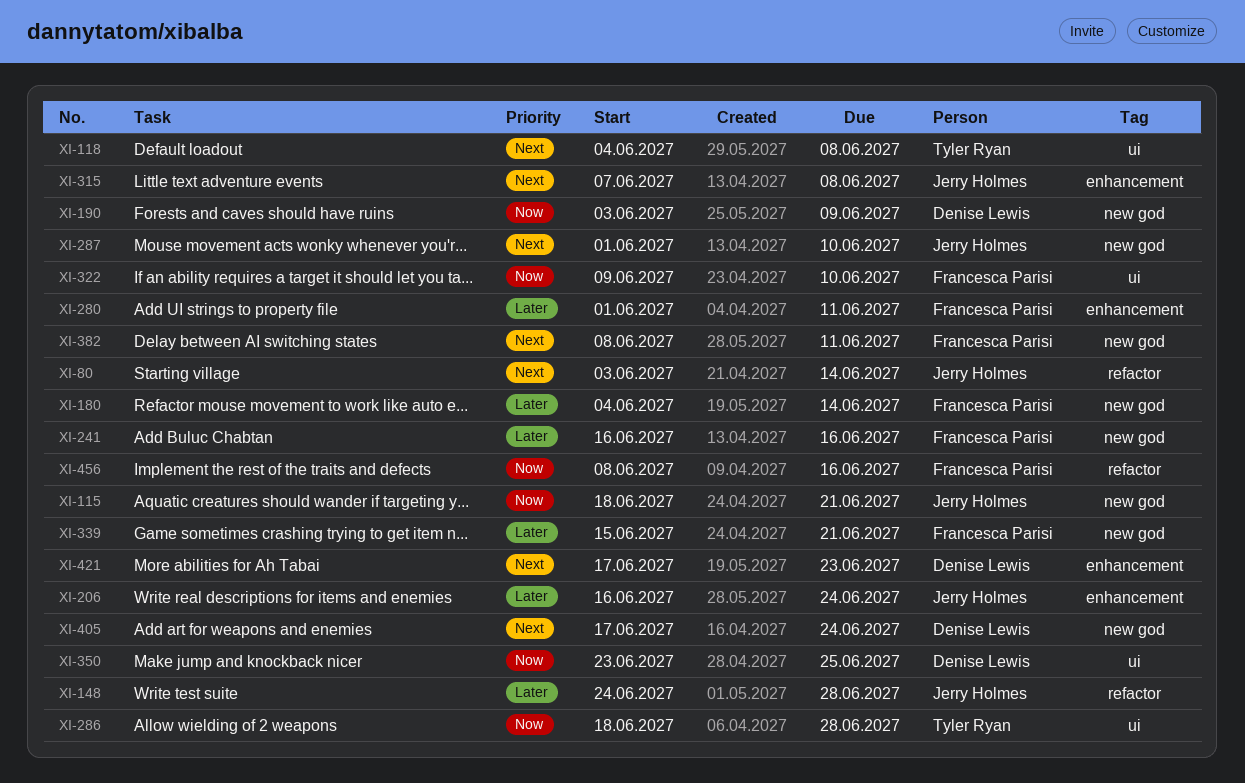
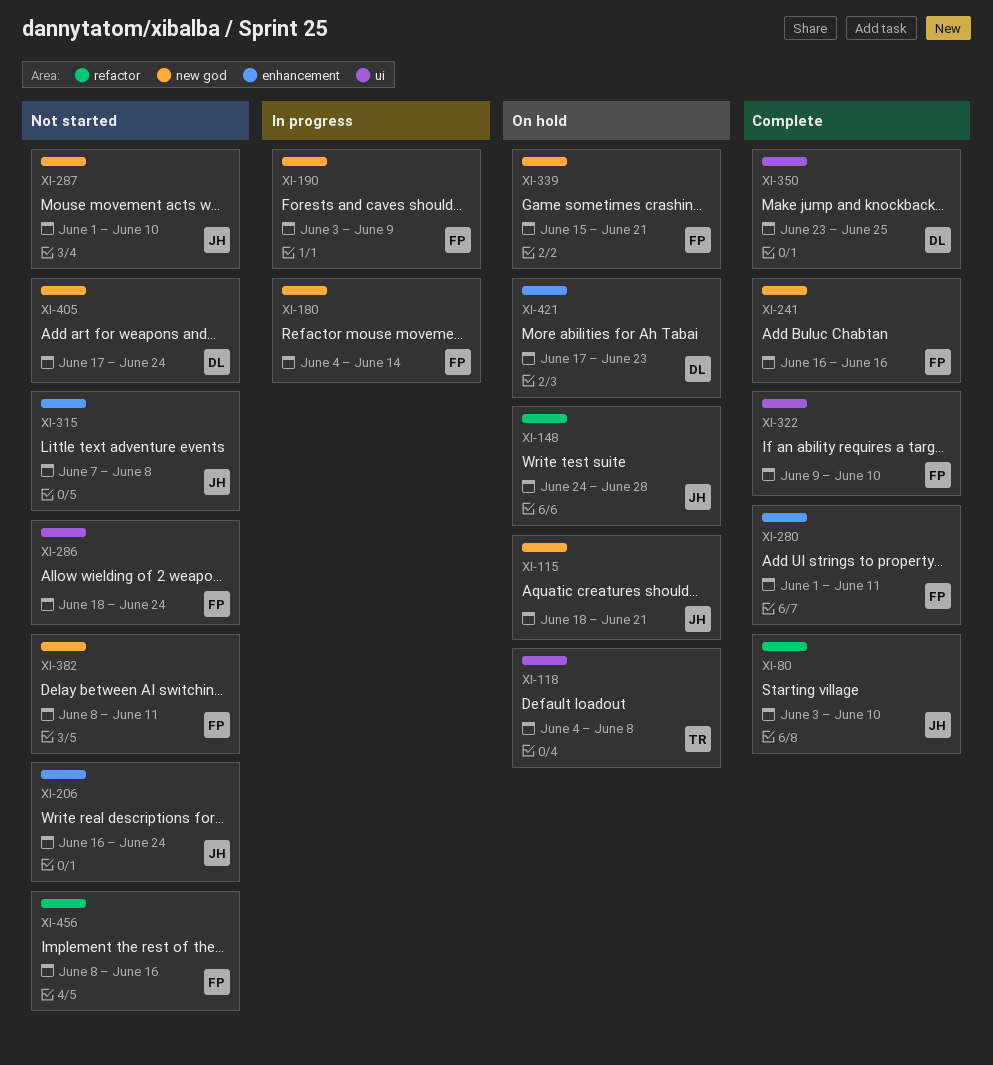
XI-80, due: Jun 14 -> Jun 10
XI-190, owner: Denise Lewis -> Francesca Parisi
XI-286, owner: Tyler Ryan -> Francesca Parisi
XI-286, due: Jun 28 -> Jun 24

